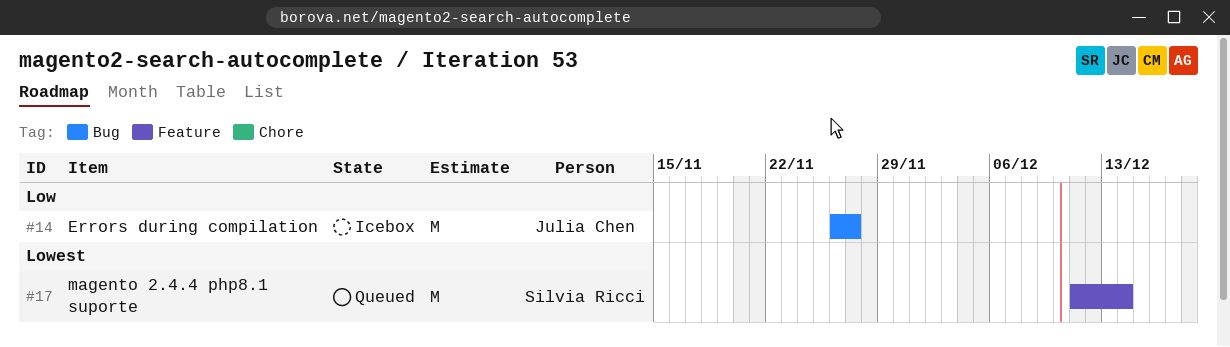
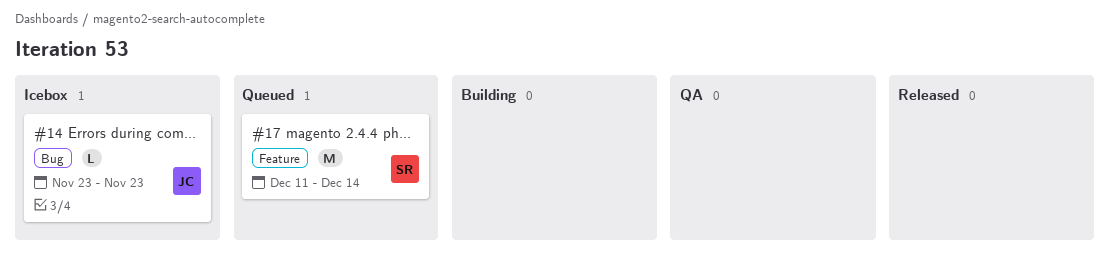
#14, estimate: M -> L
#14, start: Nov 26 -> Nov 23
#14, due: Nov 27 -> Nov 23

